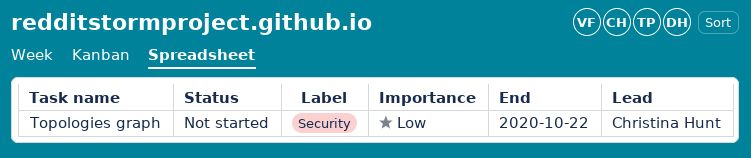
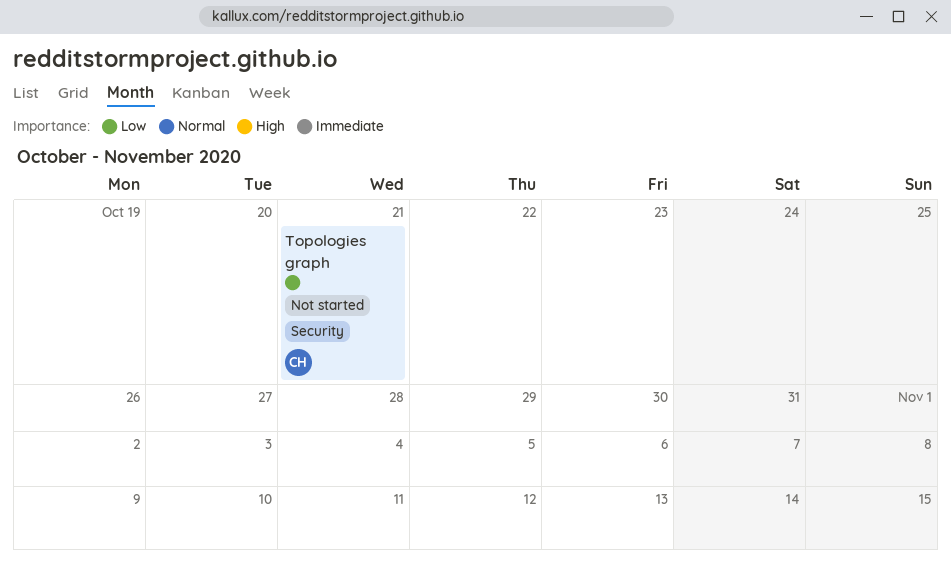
Topologies graph, due: Oct 22 -> Oct 21

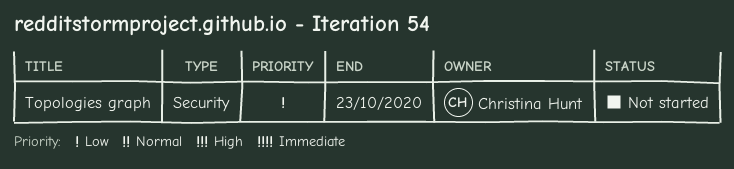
Topologies graph, due: Oct 21 -> Oct 23

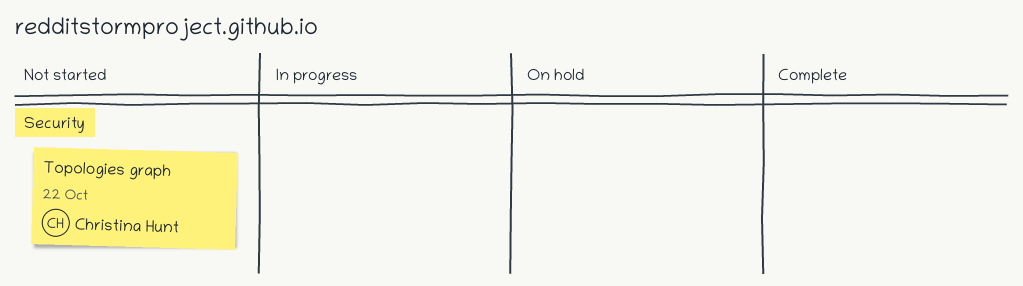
Topologies graph, due: Oct 23 -> Oct 22

